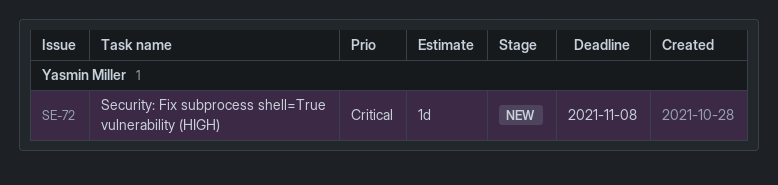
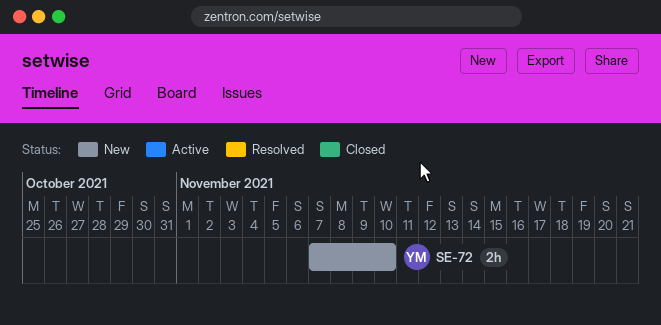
SE-72, estimate: 1d -> 2h
SE-72, due: Nov 8 -> Nov 10

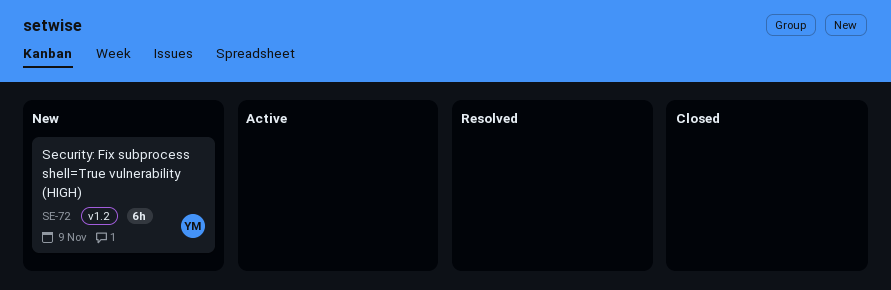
SE-72, estimate: 2h -> 6h
SE-72, due: Nov 10 -> Nov 9

